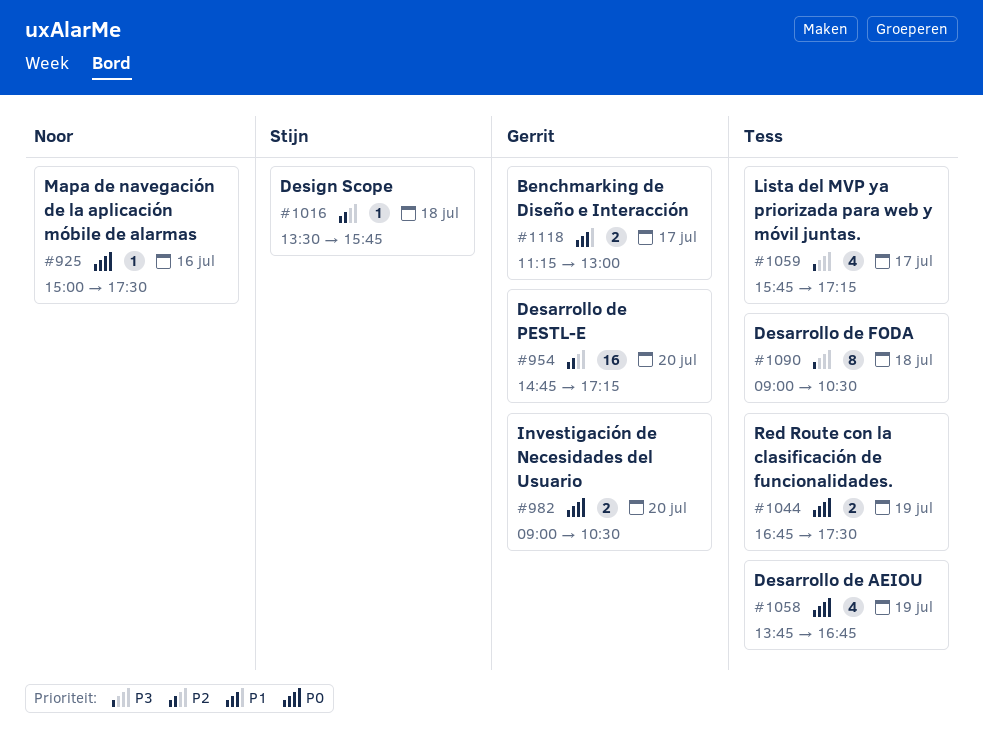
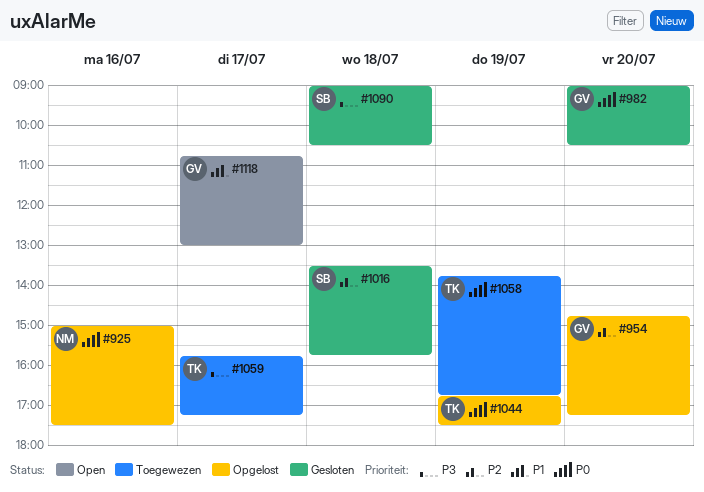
#1090, owner: Tess -> Stijn
#1118, begins: 11:15 -> 10:45

